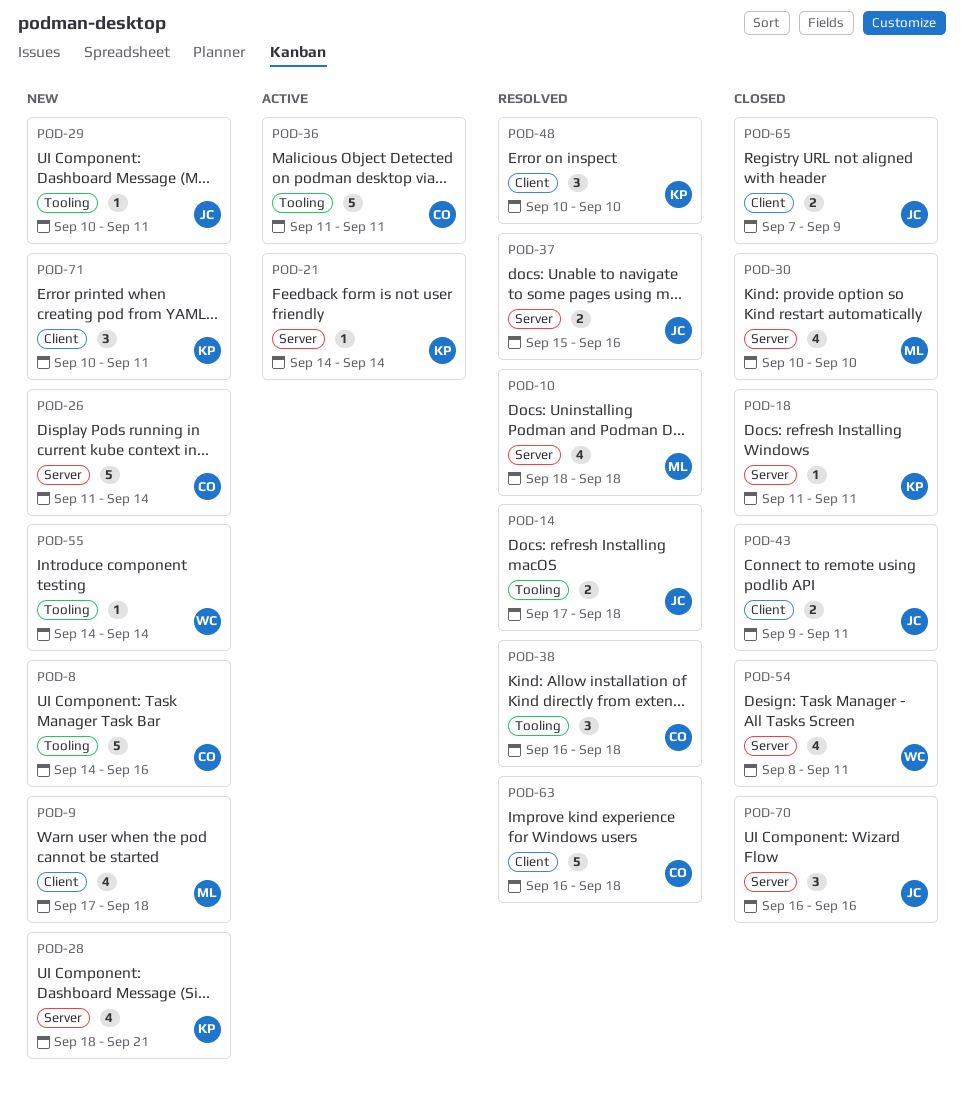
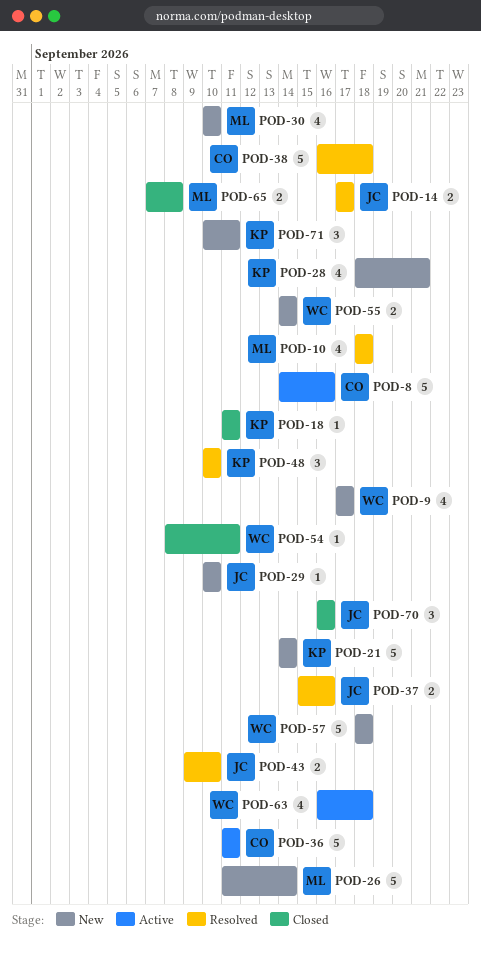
POD-8, status: New -> Active
POD-9, owner: ML -> WC
POD-9, due: Sep 18 -> Sep 17
POD-14, due: Sep 18 -> Sep 17
POD-21, status: Active -> New
POD-21, estimate: 1 -> 5
POD-26, owner: CO -> ML
POD-29, due: Sep 11 -> Sep 10
POD-30, status: Closed -> New
POD-38, estimate: 3 -> 5
POD-43, status: Closed -> Resolved
POD-43, due: Sep 11 -> Sep 10
POD-54, estimate: 4 -> 1
POD-55, estimate: 1 -> 2
POD-57: none -> present
POD-63, status: Resolved -> Active
POD-63, owner: CO -> WC
POD-63, estimate: 5 -> 4
POD-65, owner: JC -> ML
POD-65, due: Sep 9 -> Sep 8

